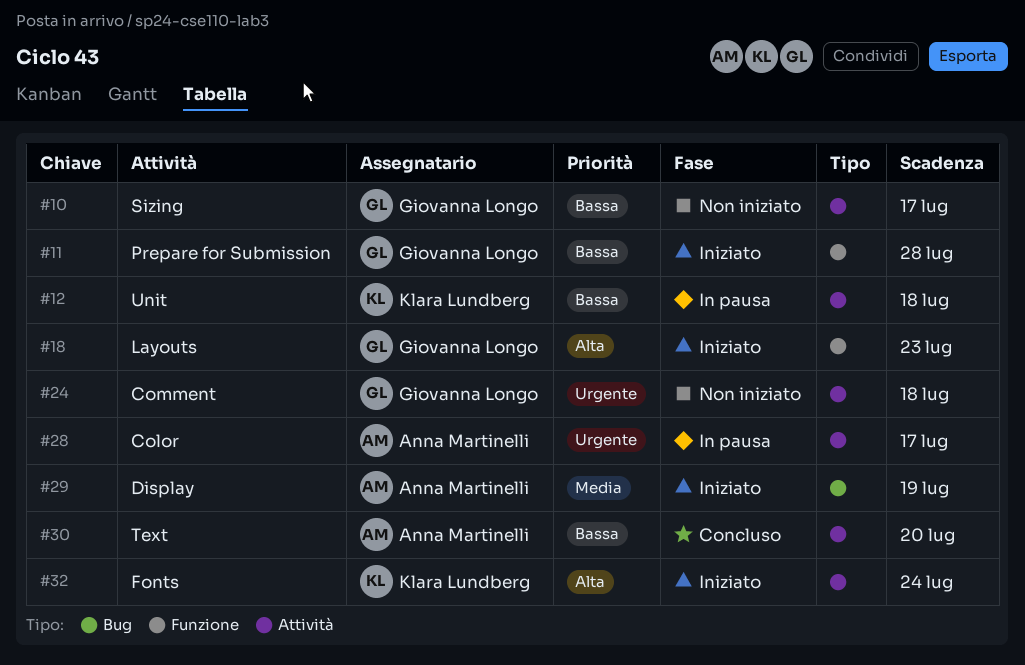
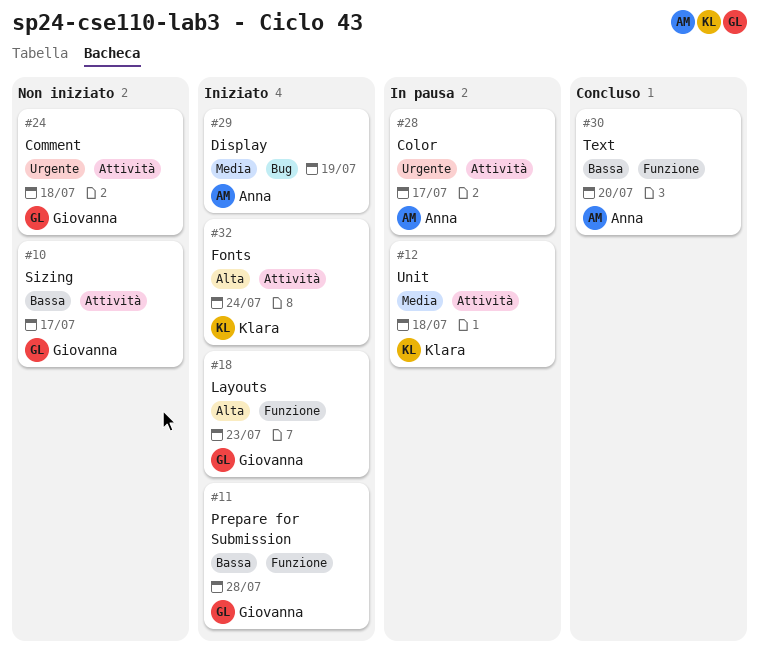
#12, priority: Bassa -> Media
#30, label: Attività -> Funzione

